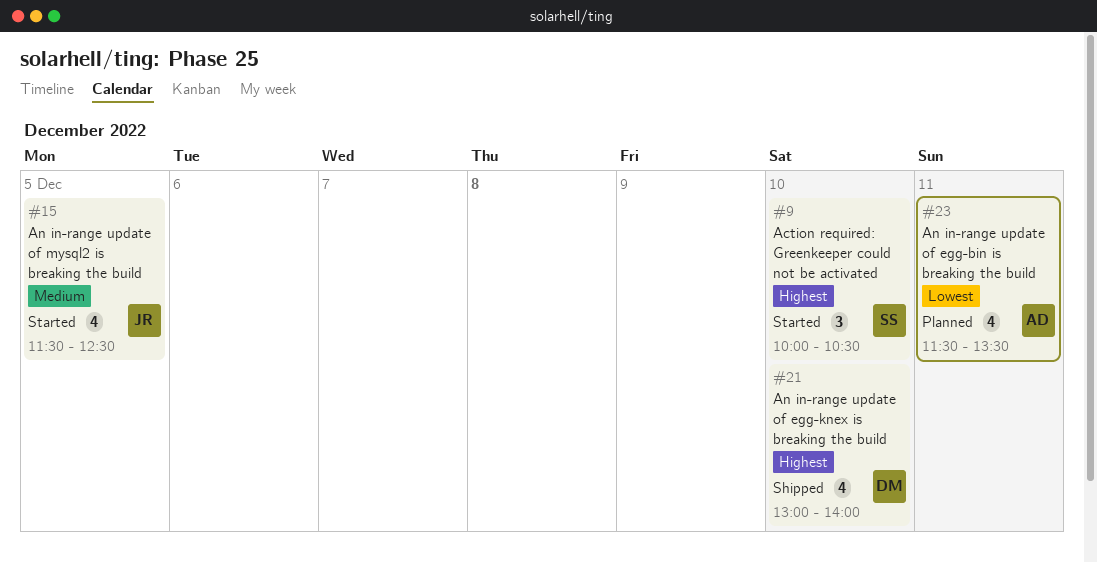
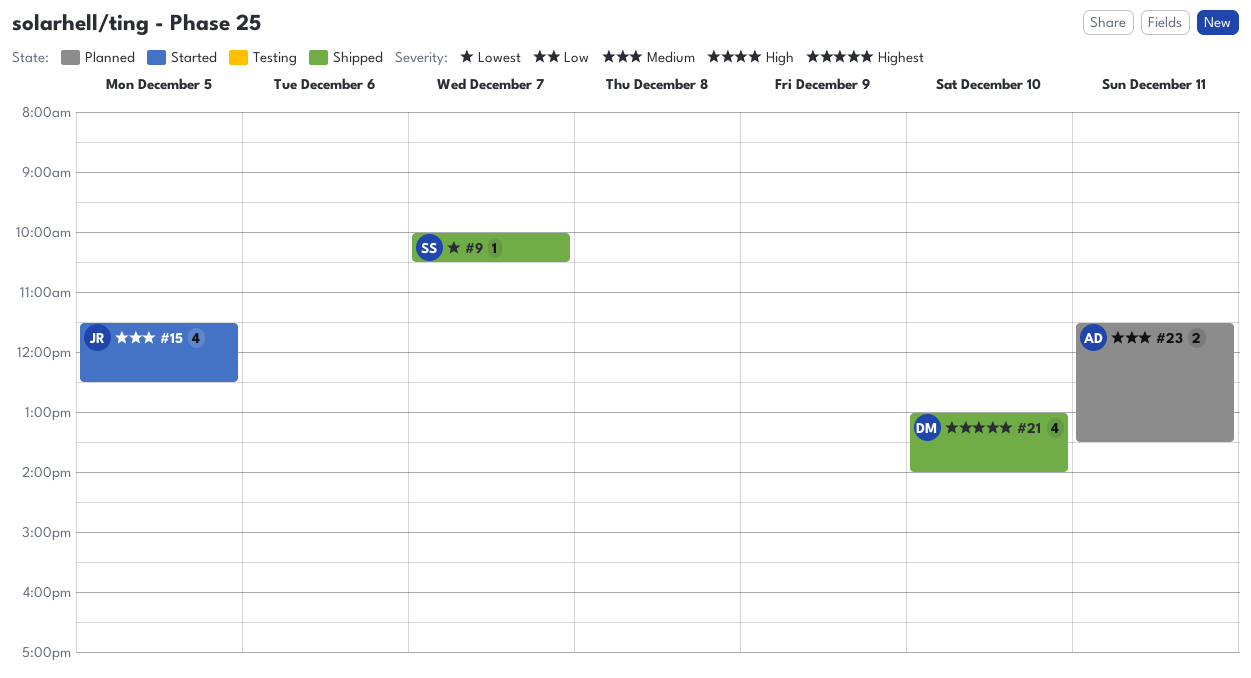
#9, status: Started -> Shipped
#9, priority: Highest -> Lowest
#9, estimate: 3 -> 1
#9, day: Dec 10 -> Dec 7
#23, priority: Lowest -> Medium
#23, estimate: 4 -> 2

